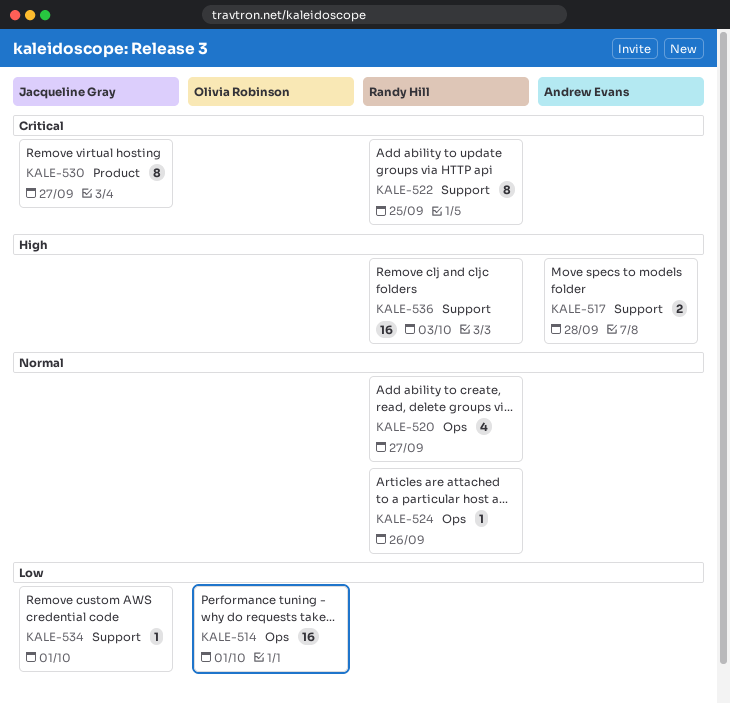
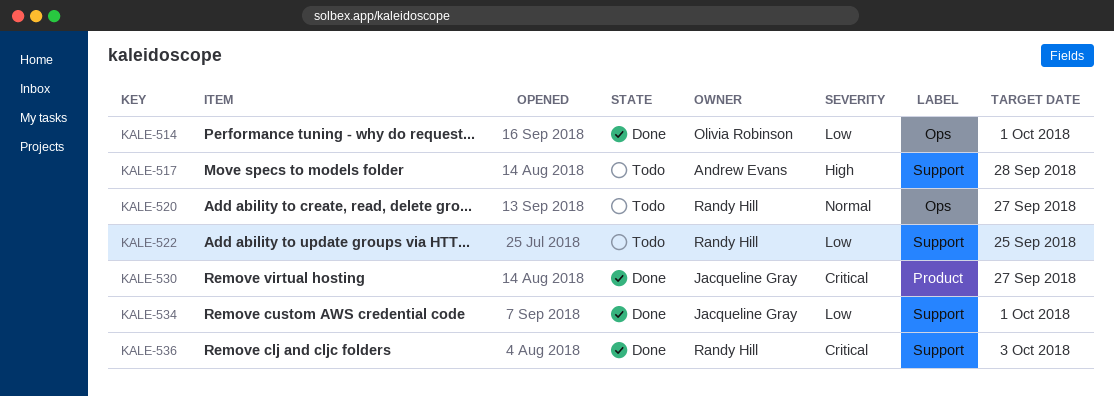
KALE-522, priority: Critical -> Low
KALE-524: present -> none
KALE-536, priority: High -> Critical

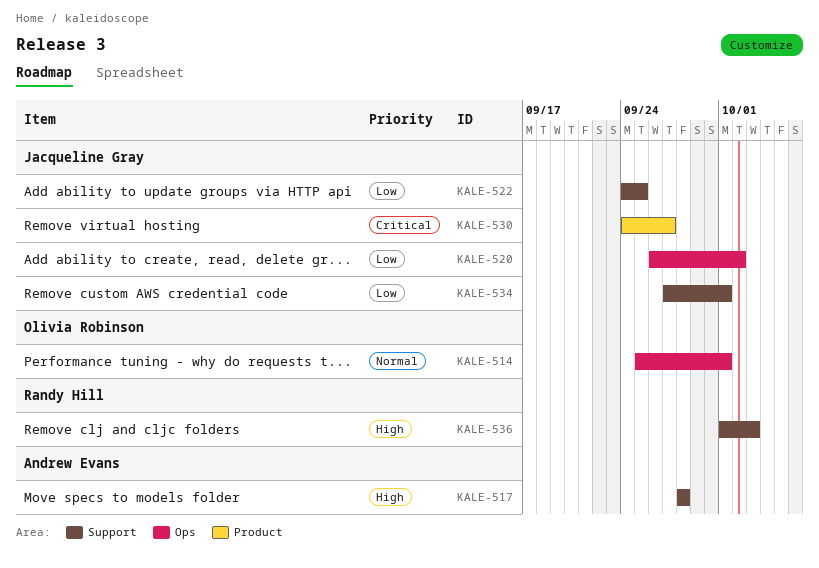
KALE-514, priority: Low -> Normal
KALE-520, owner: Randy Hill -> Jacqueline Gray
KALE-520, priority: Normal -> Low
KALE-520, due: Sep 27 -> Oct 2
KALE-522, owner: Randy Hill -> Jacqueline Gray
KALE-536, priority: Critical -> High

